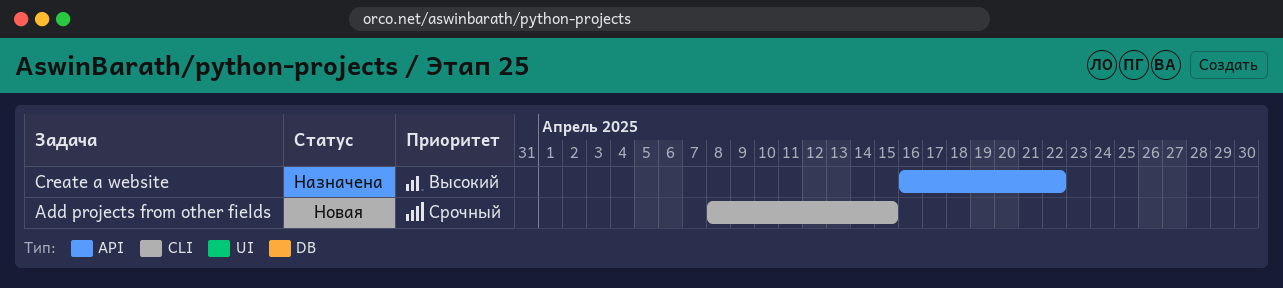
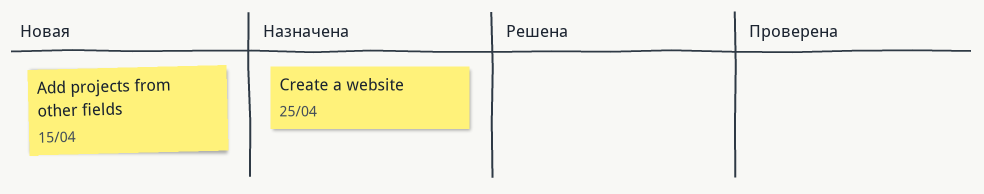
Create a website, due: Apr 22 -> Apr 25

